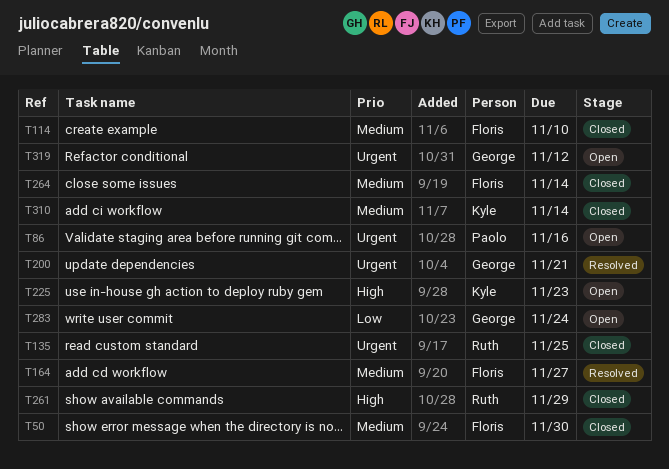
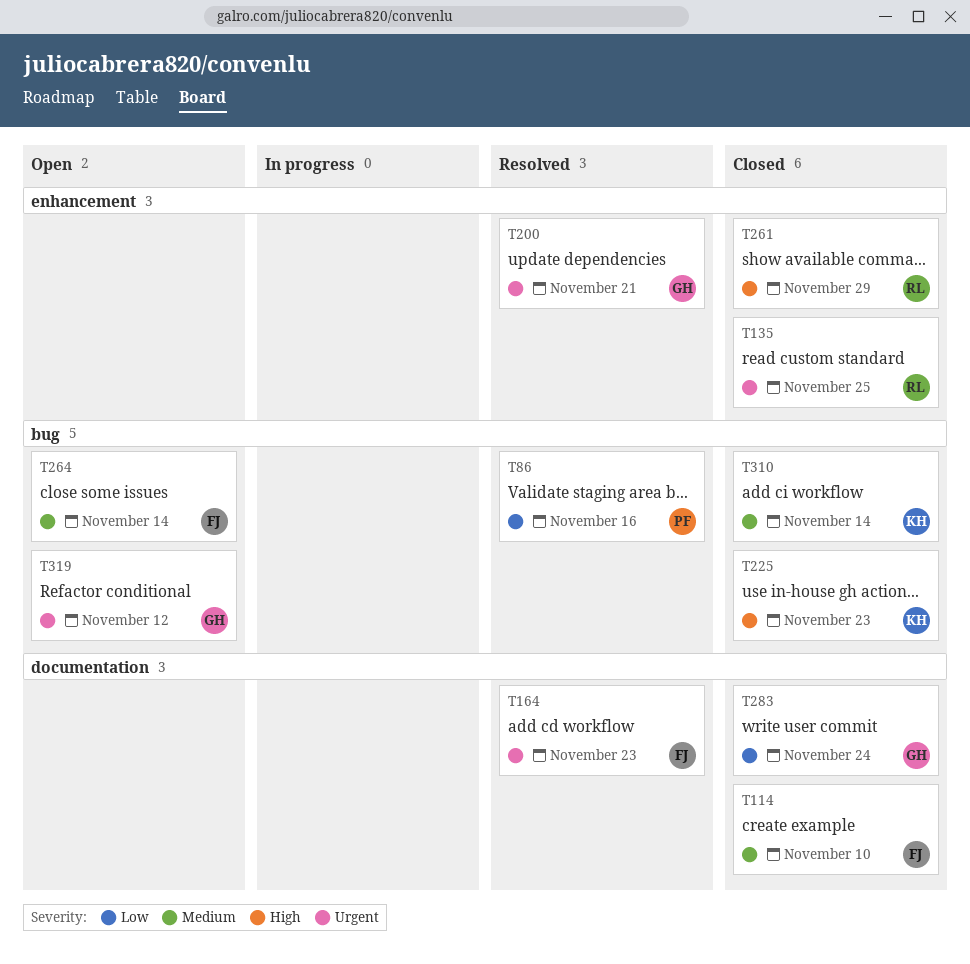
T50: present -> none
T86, status: Open -> Resolved
T86, priority: Urgent -> Low
T164, priority: Medium -> Urgent
T164, due: Nov 27 -> Nov 23
T225, status: Open -> Closed
T264, status: Closed -> Open
T283, status: Open -> Closed

